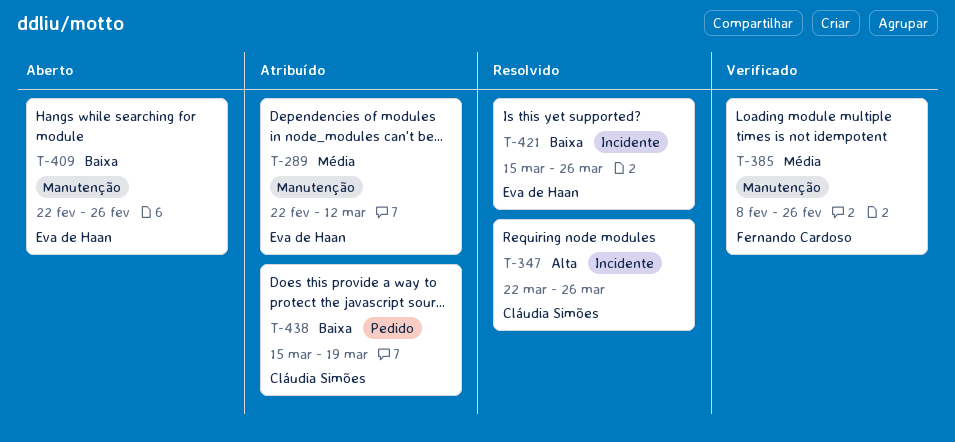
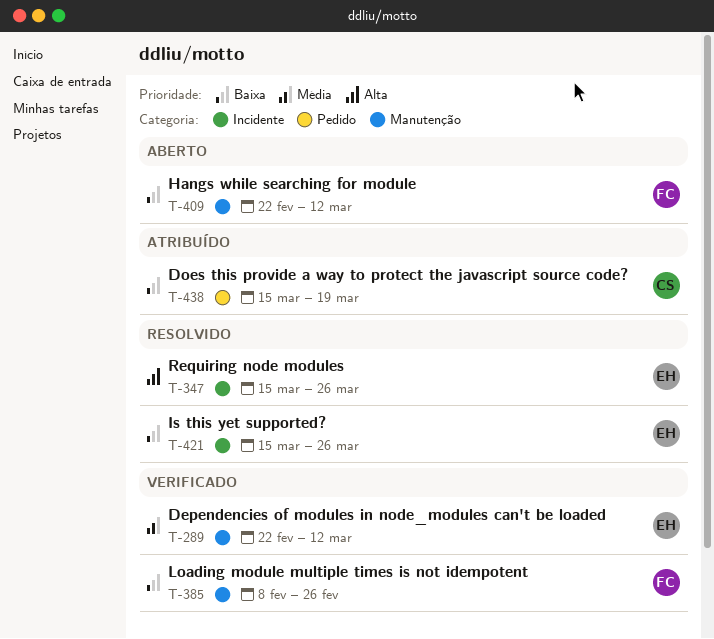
T-289, status: Atribuído -> Verificado
T-347, owner: Cláudia Simões -> Eva de Haan
T-347, start: Mar 22 -> Mar 15
T-385, priority: Média -> Baixa
T-409, owner: Eva de Haan -> Fernando Cardoso
T-409, due: Feb 26 -> Mar 12

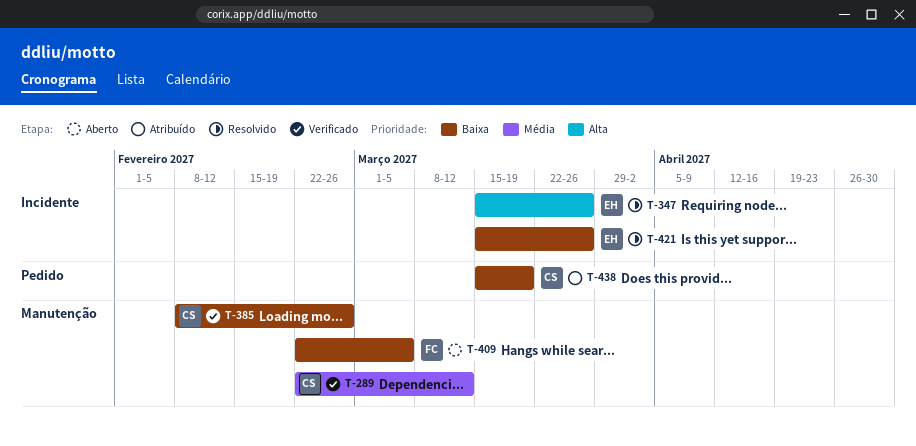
T-289, owner: EH -> CS
T-385, owner: FC -> CS
T-409, due: Mar 12 -> Mar 5

